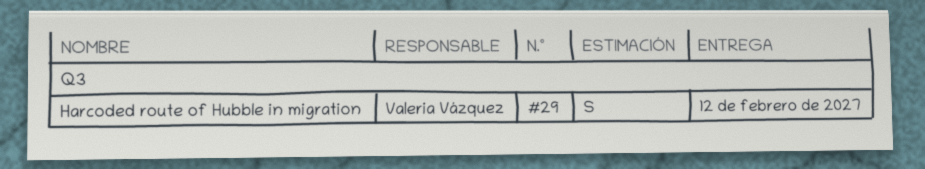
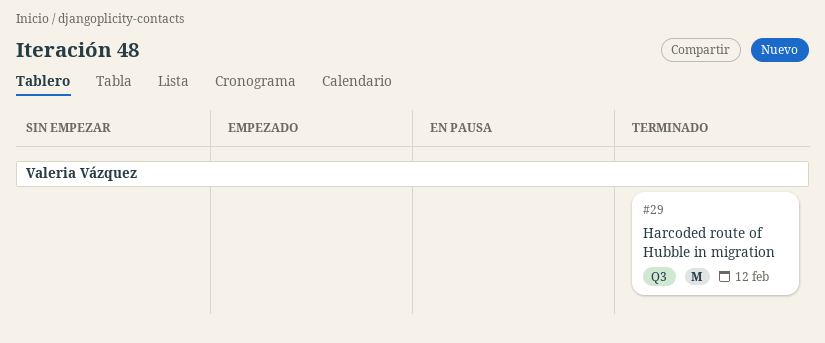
#29, estimate: S -> M

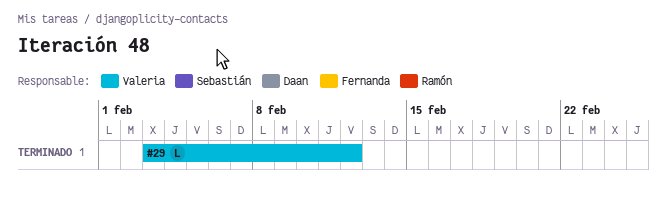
#29, estimate: M -> L

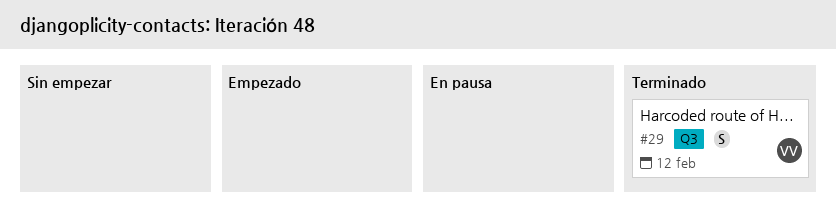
#29, estimate: L -> S

